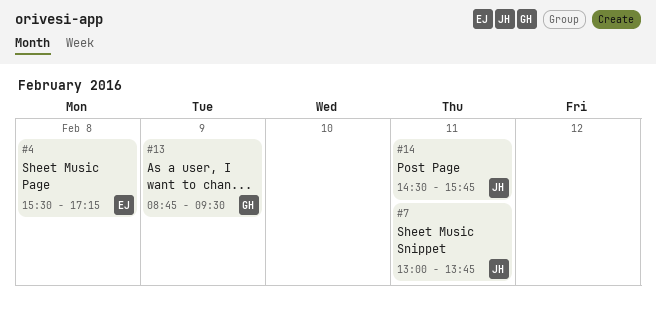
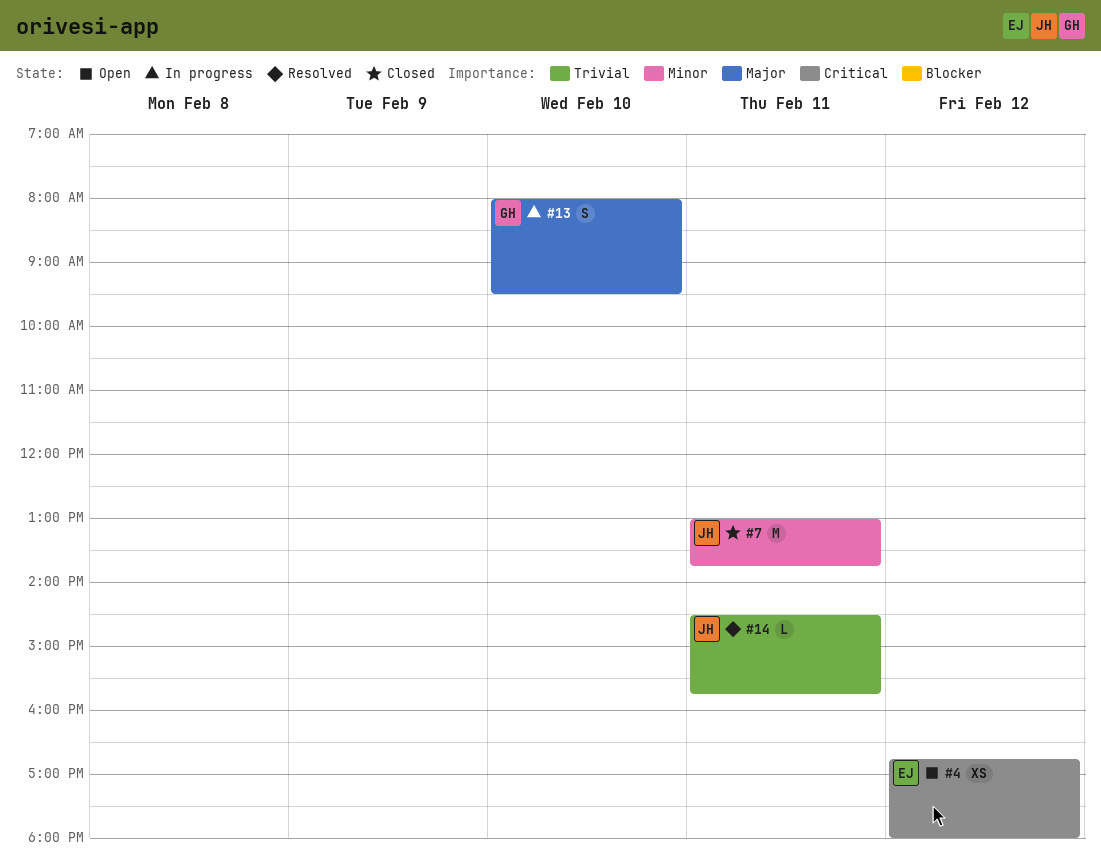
#4, day: Feb 8 -> Feb 12
#4, begins: 15:30 -> 16:45
#4, ends: 17:15 -> 18:00
#13, day: Feb 9 -> Feb 10
#13, begins: 08:45 -> 08:00

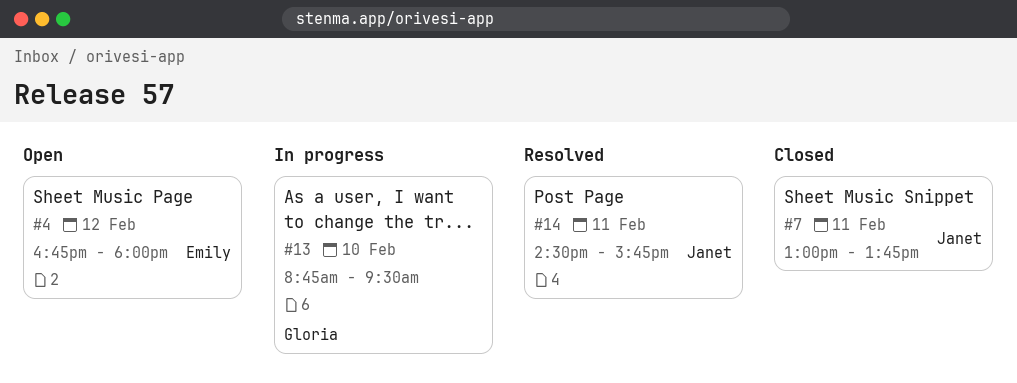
#13, begins: 08:00 -> 08:45

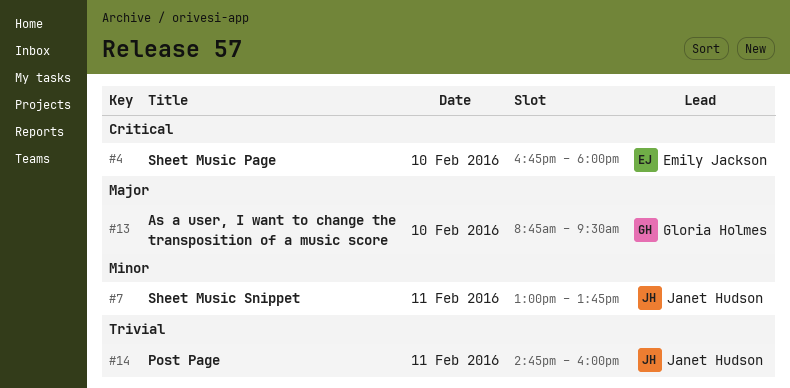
#4, day: Feb 12 -> Feb 10
#14, begins: 14:30 -> 14:45
#14, ends: 15:45 -> 16:00

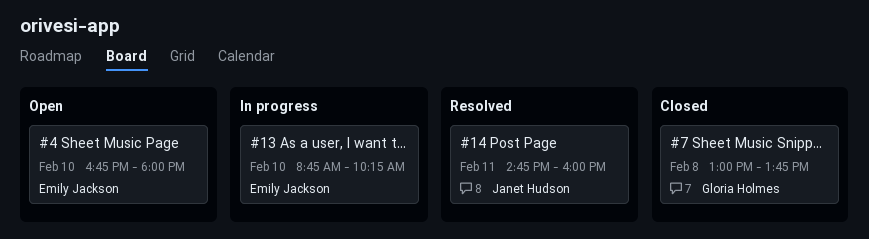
#7, owner: Janet Hudson -> Gloria Holmes
#7, day: Feb 11 -> Feb 8
#13, owner: Gloria Holmes -> Emily Jackson
#13, ends: 09:30 -> 10:15

